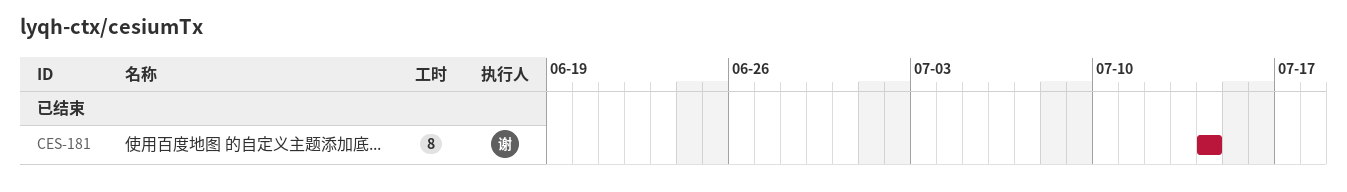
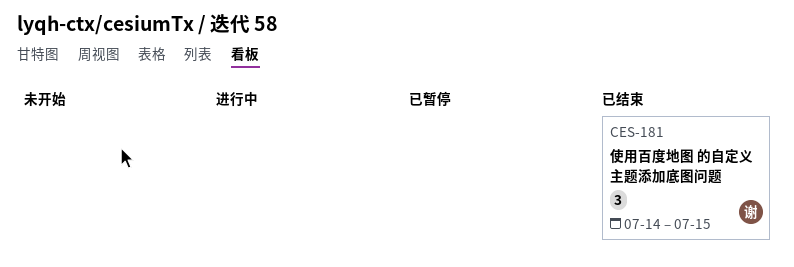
CES-181, estimate: 8 -> 3
CES-181, due: Jul 14 -> Jul 15

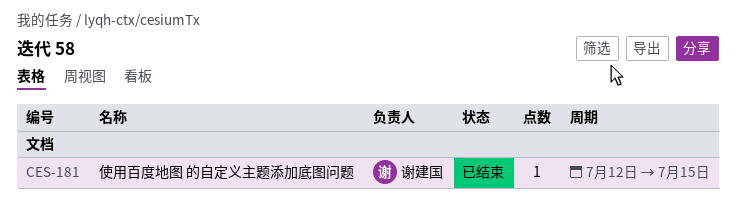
CES-181, estimate: 3 -> 1
CES-181, start: Jul 14 -> Jul 12

